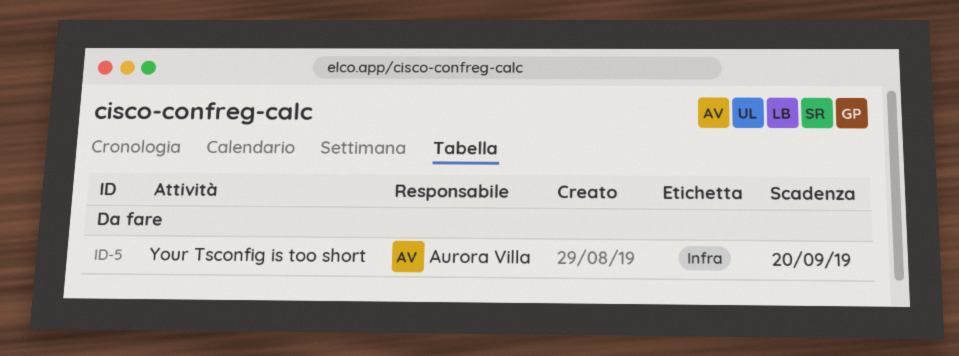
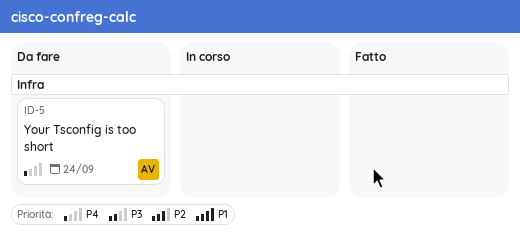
ID-5, due: Sep 20 -> Sep 24

